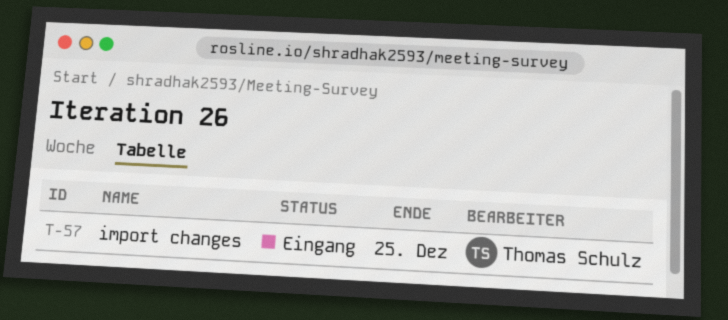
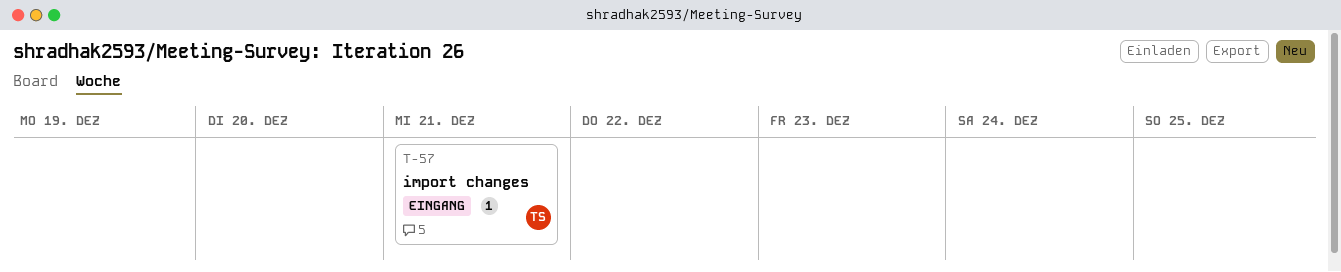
T-57, due: Dec 25 -> Dec 21

